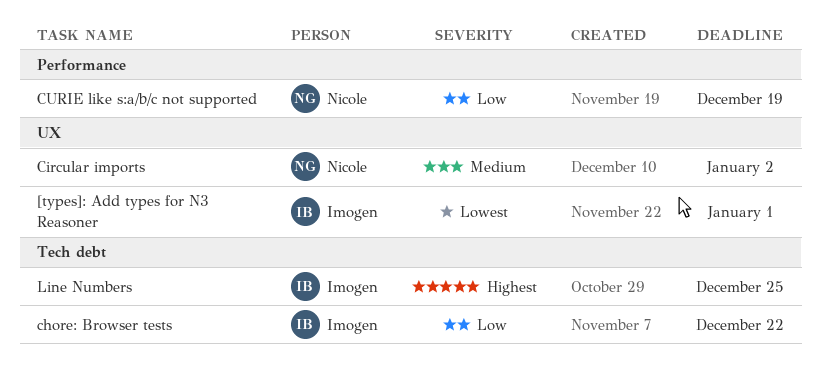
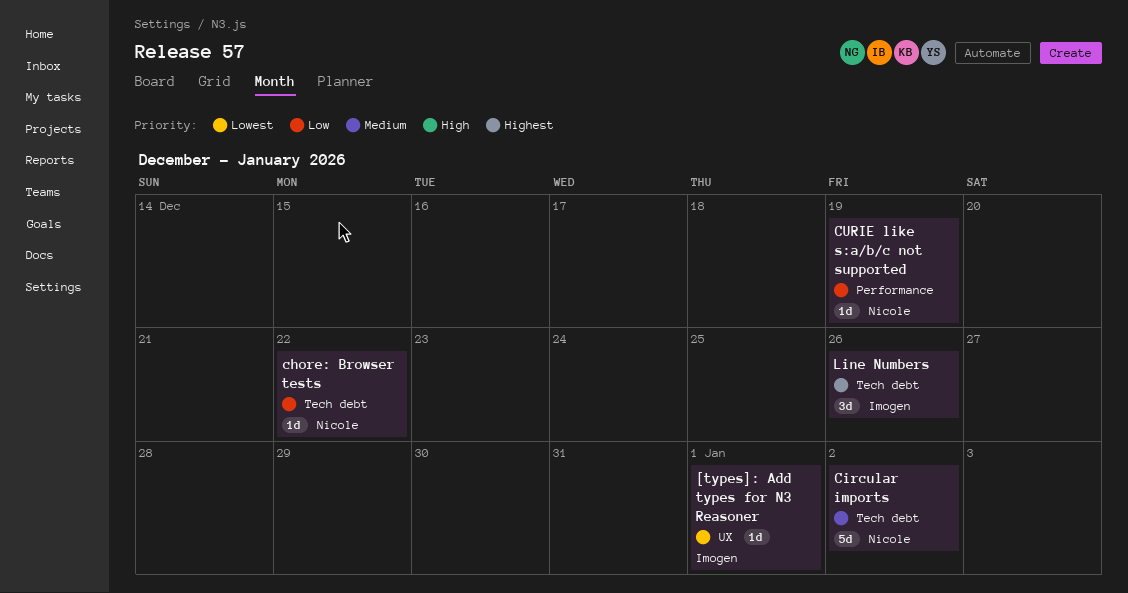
chore: Browser tests, owner: Imogen -> Nicole
Circular imports, label: UX -> Tech debt
Line Numbers, due: Dec 25 -> Dec 26

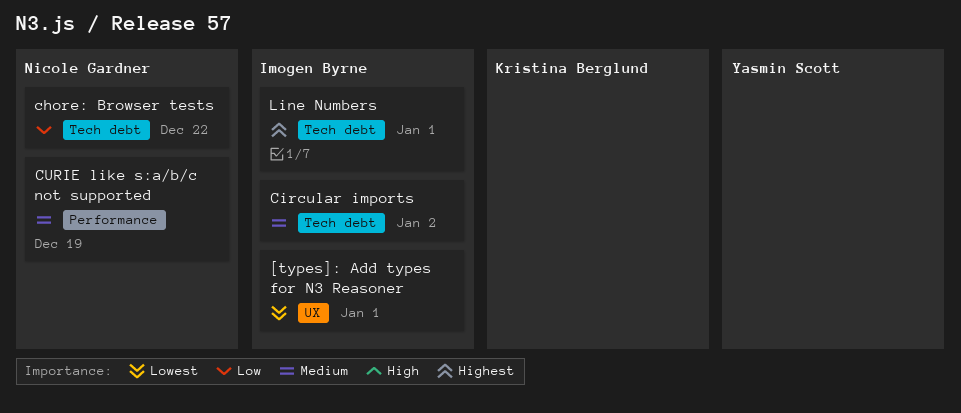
Circular imports, owner: Nicole Gardner -> Imogen Byrne
CURIE like s:a/b/c not supported, priority: Low -> Medium
Line Numbers, due: Dec 26 -> Jan 1

